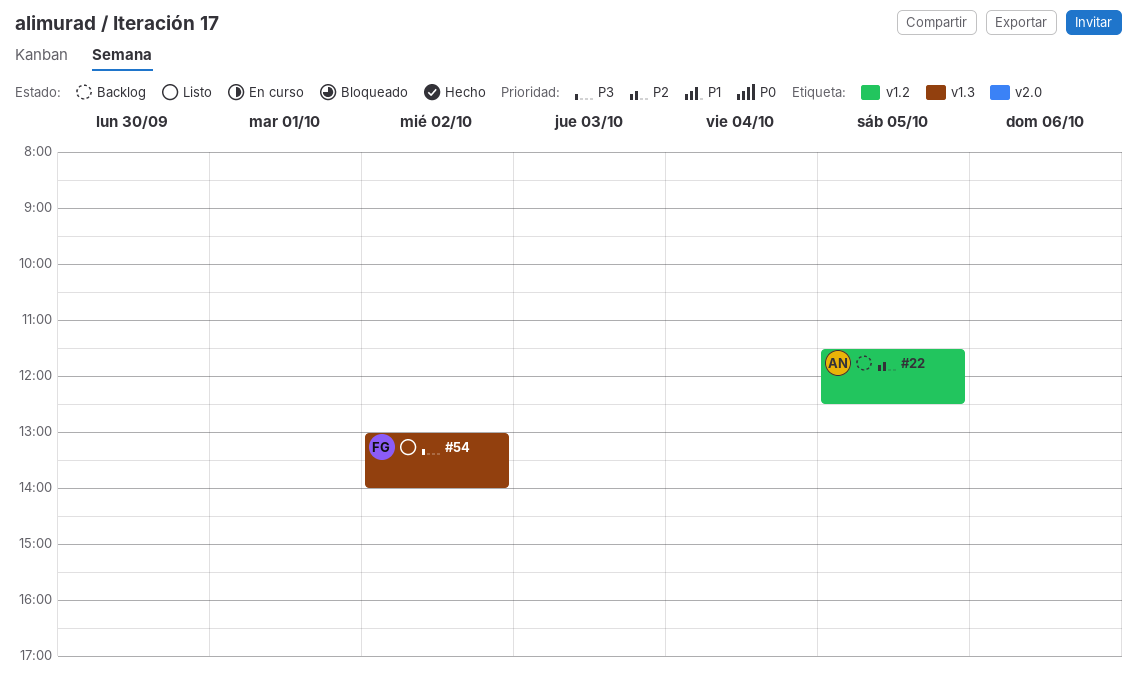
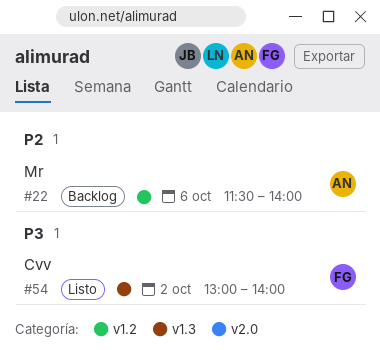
#22, day: Oct 5 -> Oct 6
#22, ends: 12:30 -> 14:00

